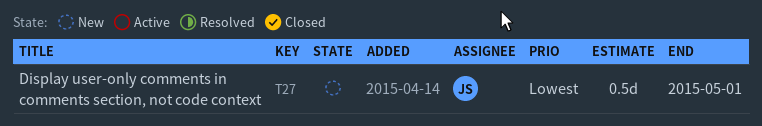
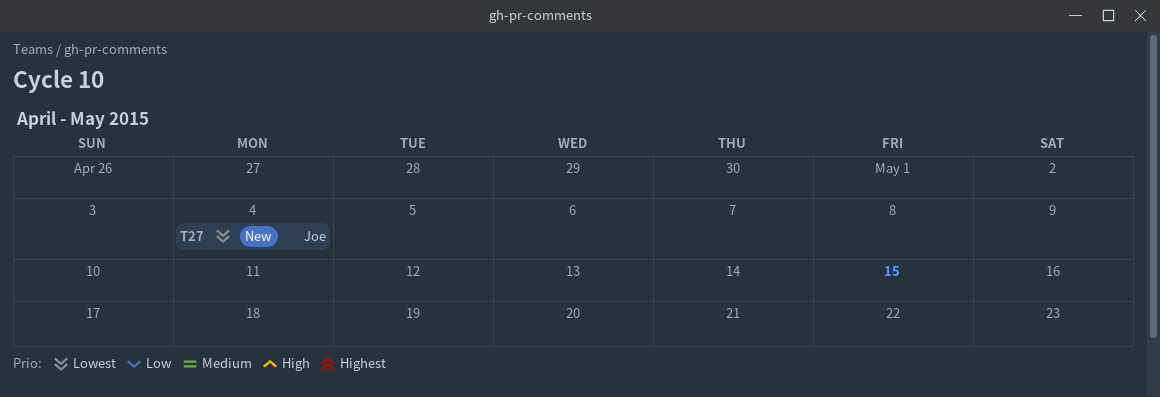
T27, due: May 1 -> May 4

